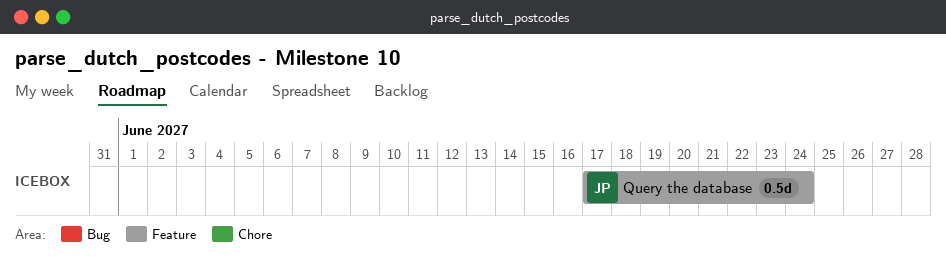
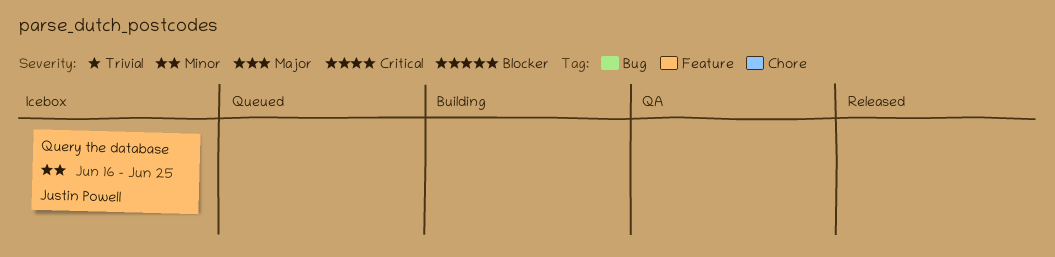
Query the database, start: Jun 17 -> Jun 16
Query the database, due: Jun 24 -> Jun 25

